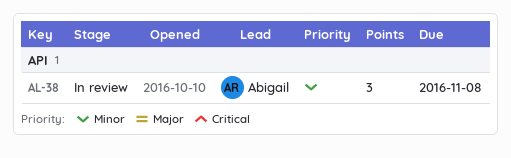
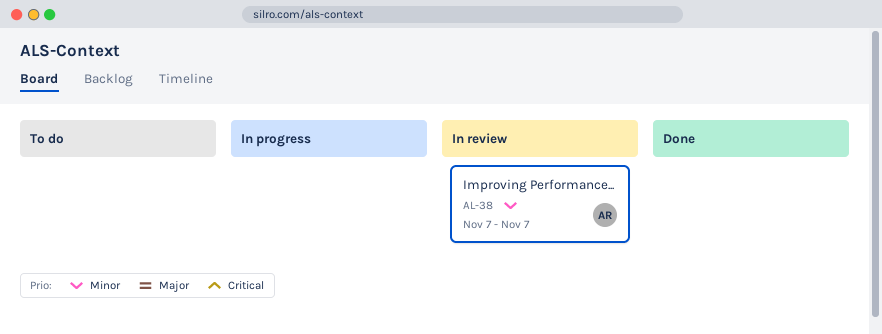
AL-38, due: Nov 8 -> Nov 7

